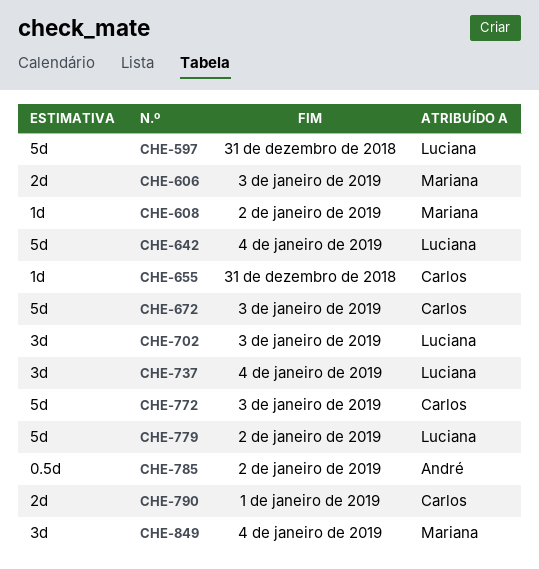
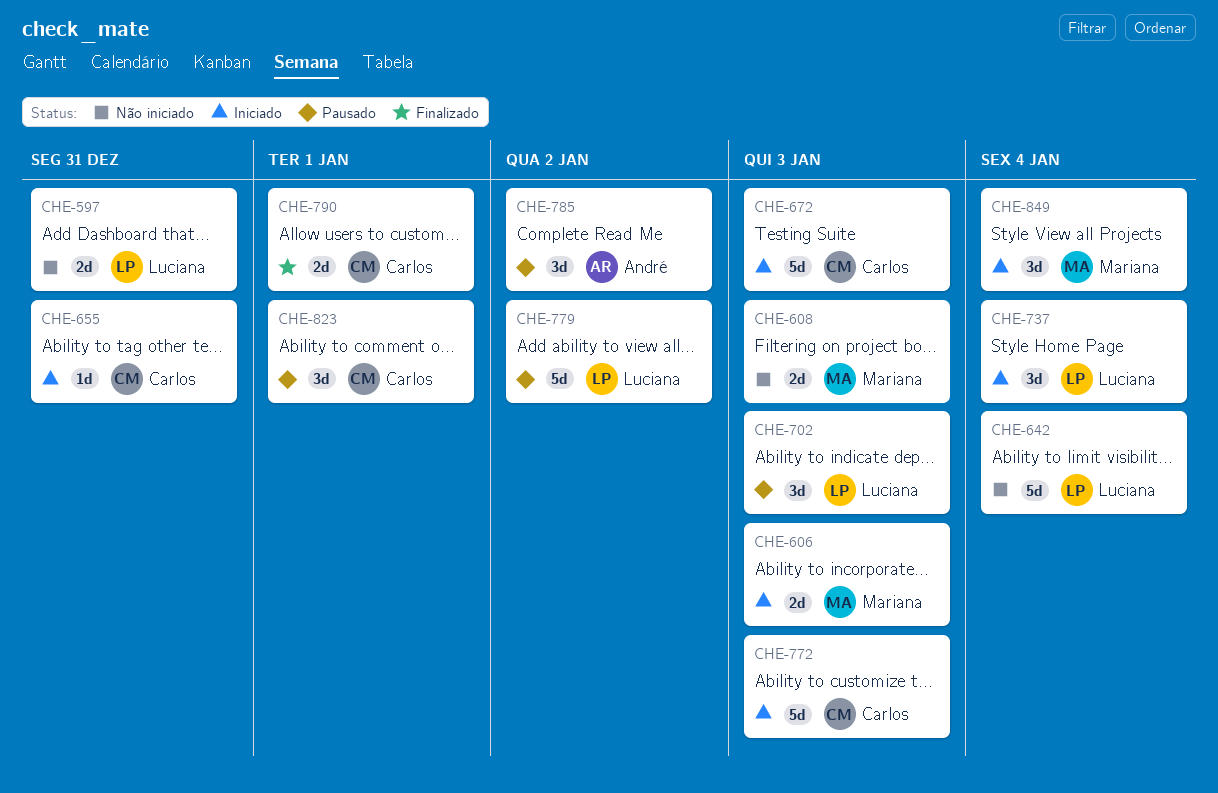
CHE-597, estimate: 5d -> 2d
CHE-608, estimate: 1d -> 2d
CHE-608, due: Jan 2 -> Jan 3
CHE-785, estimate: 0.5d -> 3d
CHE-823: none -> present

